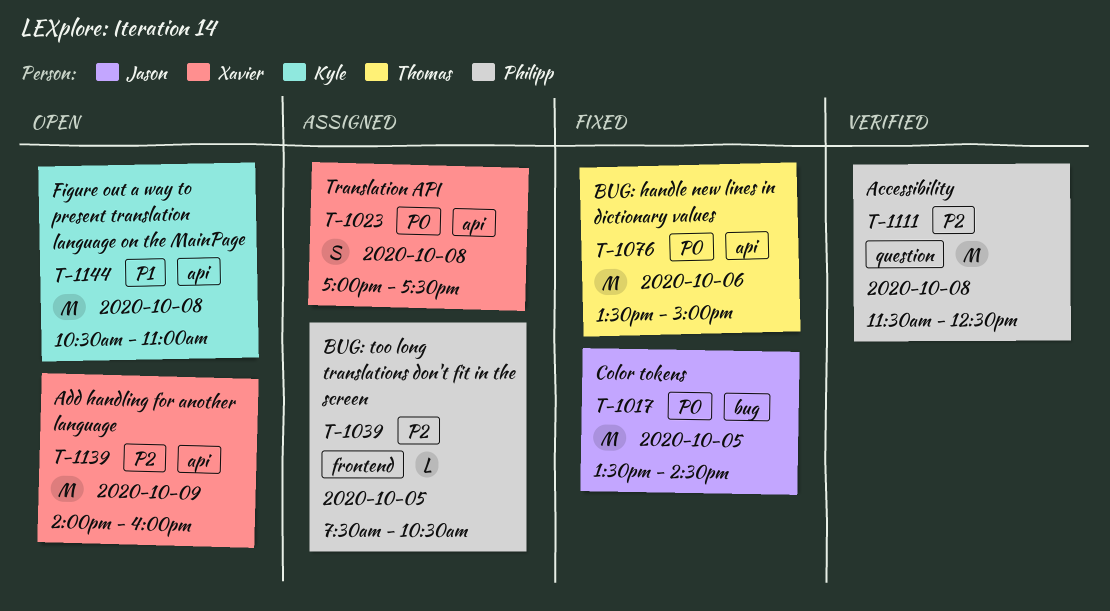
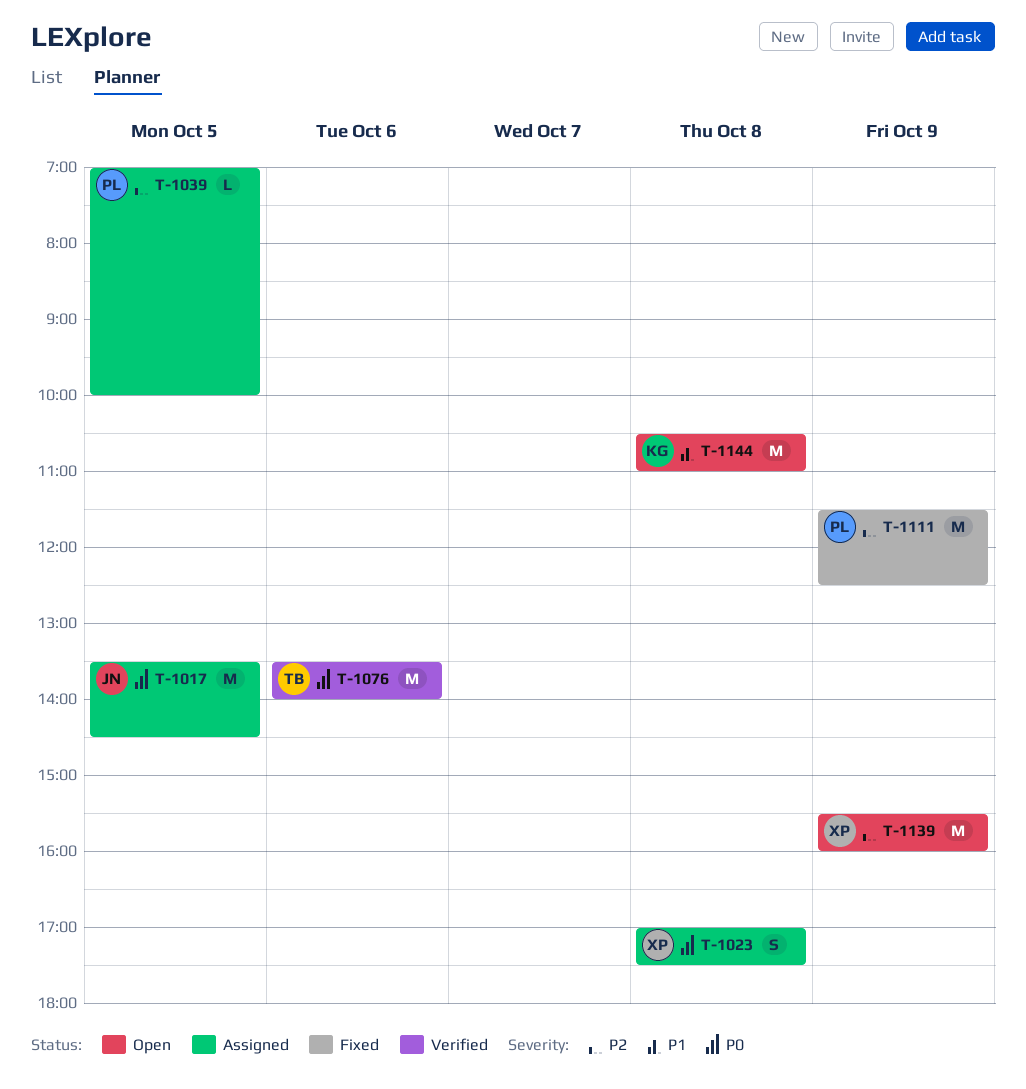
T-1017, status: Fixed -> Assigned
T-1039, begins: 07:30 -> 07:00
T-1039, ends: 10:30 -> 10:00
T-1076, status: Fixed -> Verified
T-1076, ends: 15:00 -> 14:00
T-1111, status: Verified -> Fixed
T-1111, day: Oct 8 -> Oct 9
T-1139, begins: 14:00 -> 15:30

